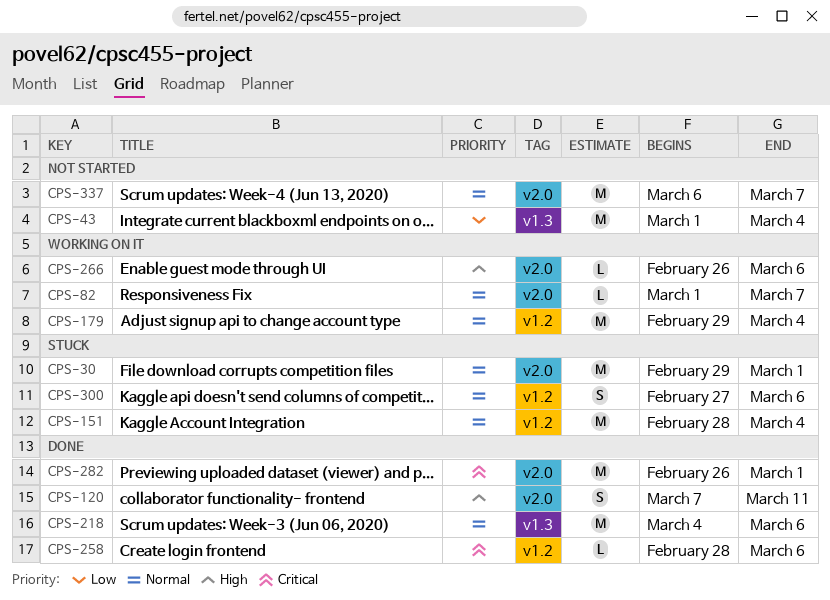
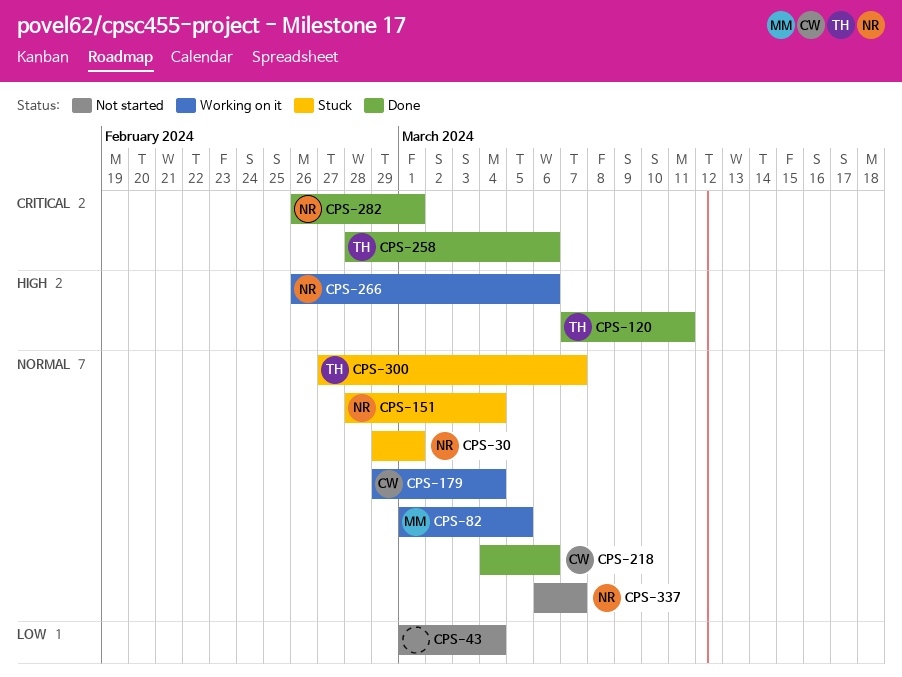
CPS-82, due: Mar 7 -> Mar 5
CPS-300, due: Mar 6 -> Mar 7

